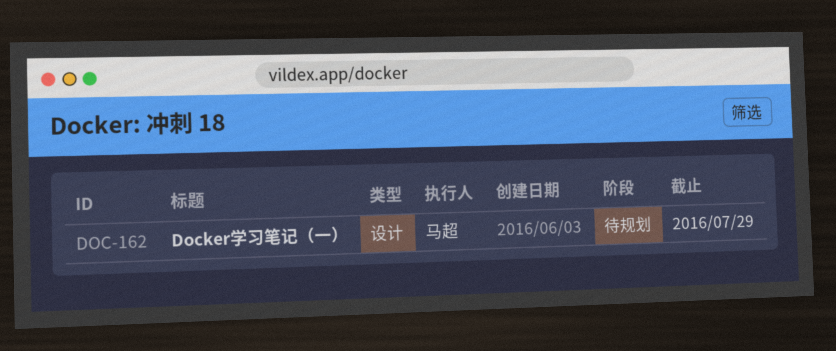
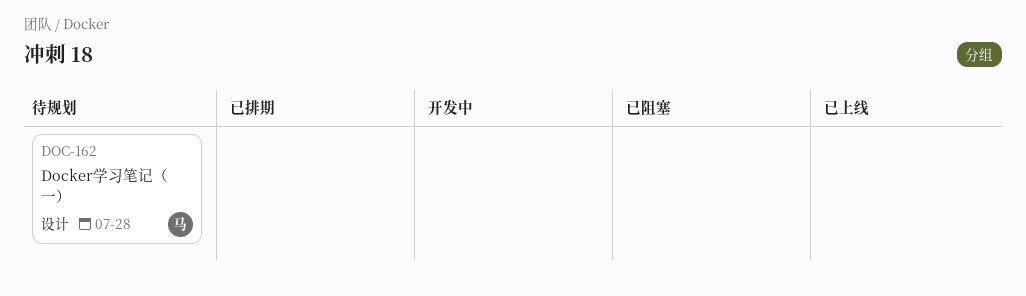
DOC-162, due: Jul 29 -> Jul 28

